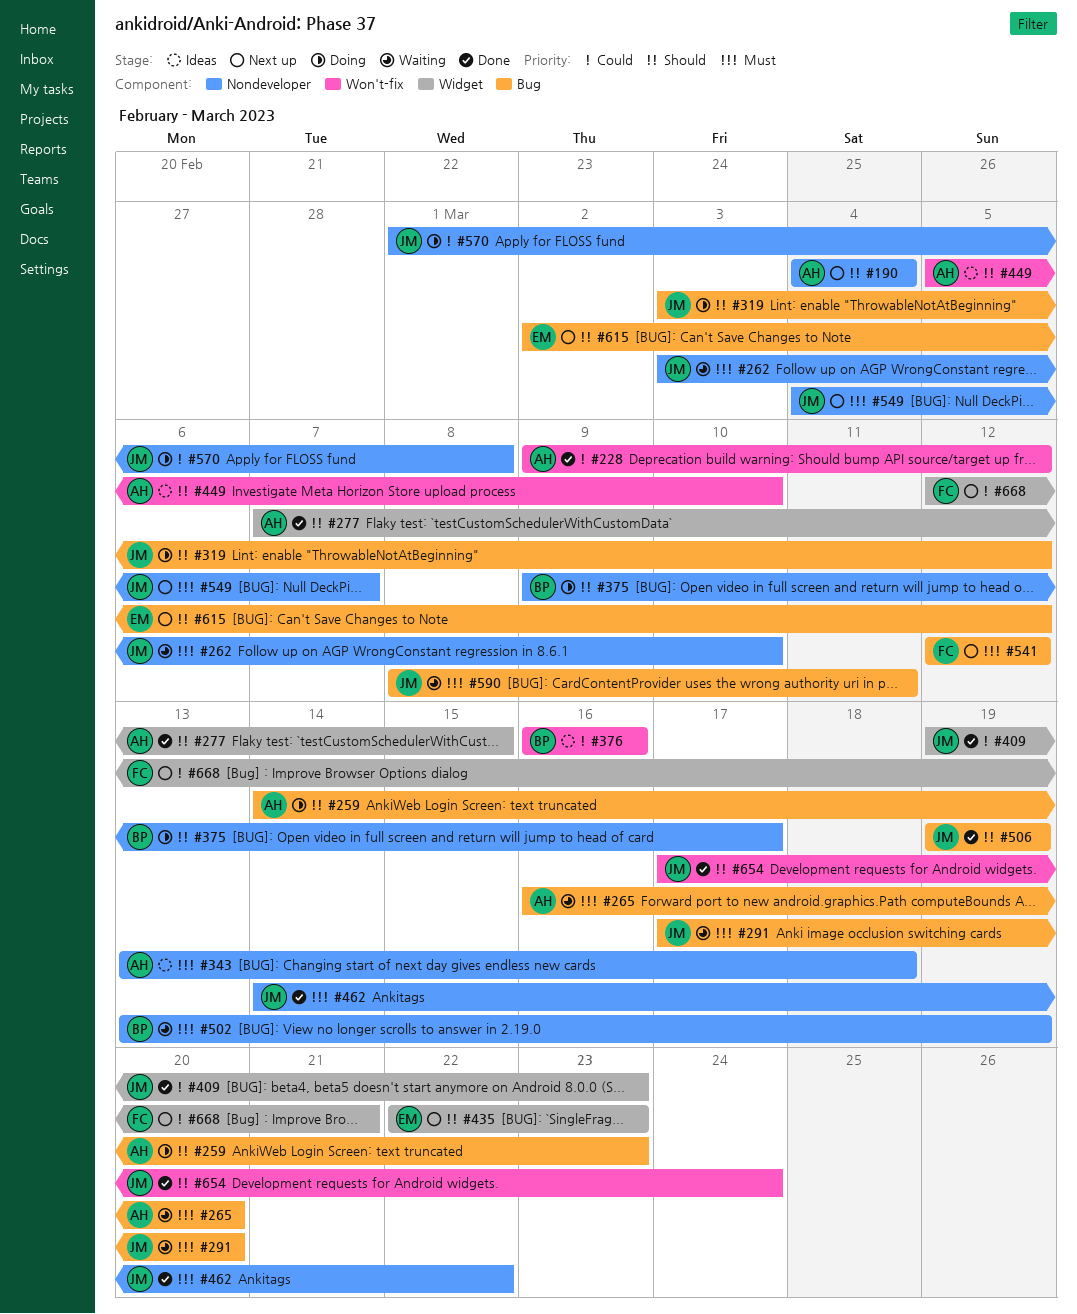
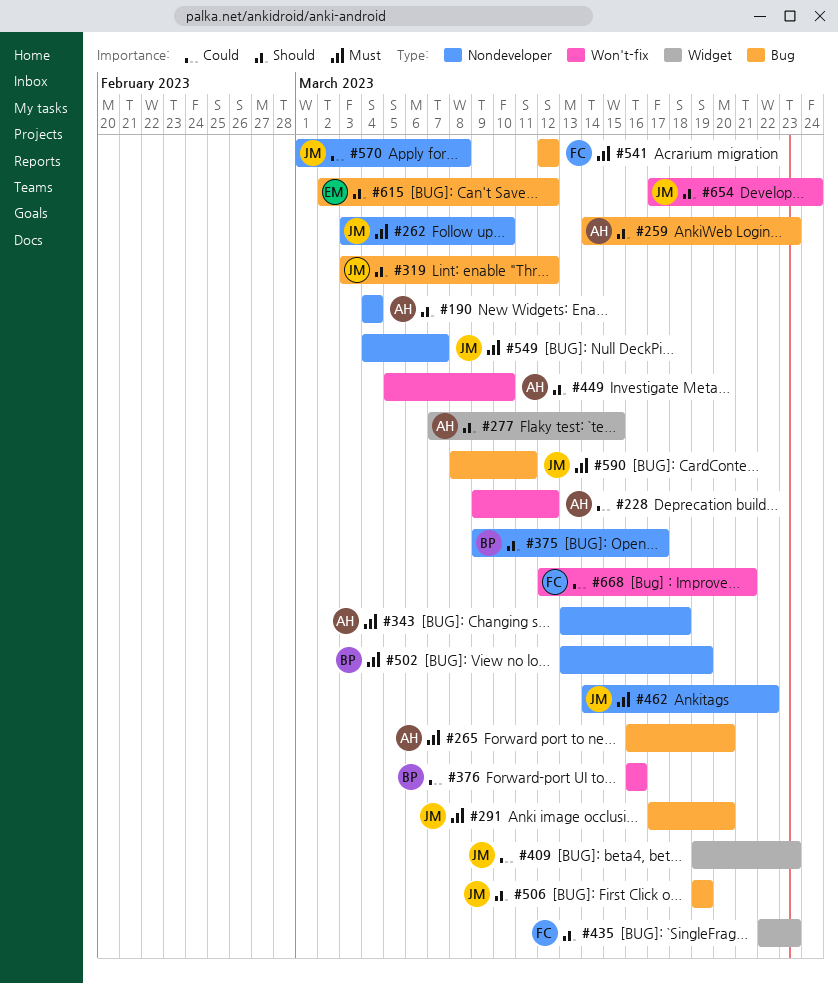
#435, owner: EM -> FC
#668, label: Widget -> Won't-fix

